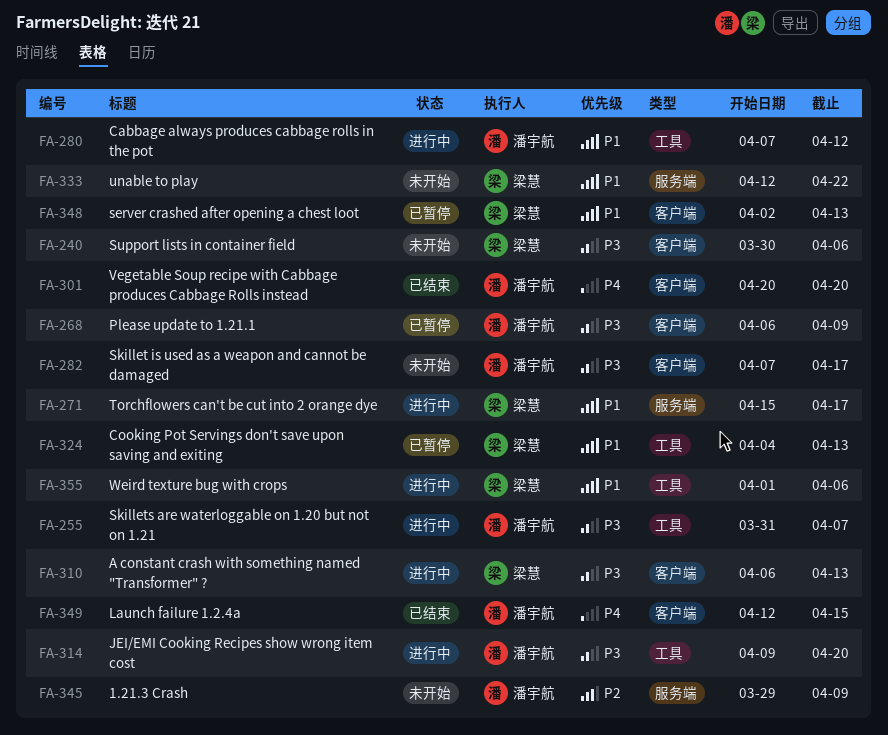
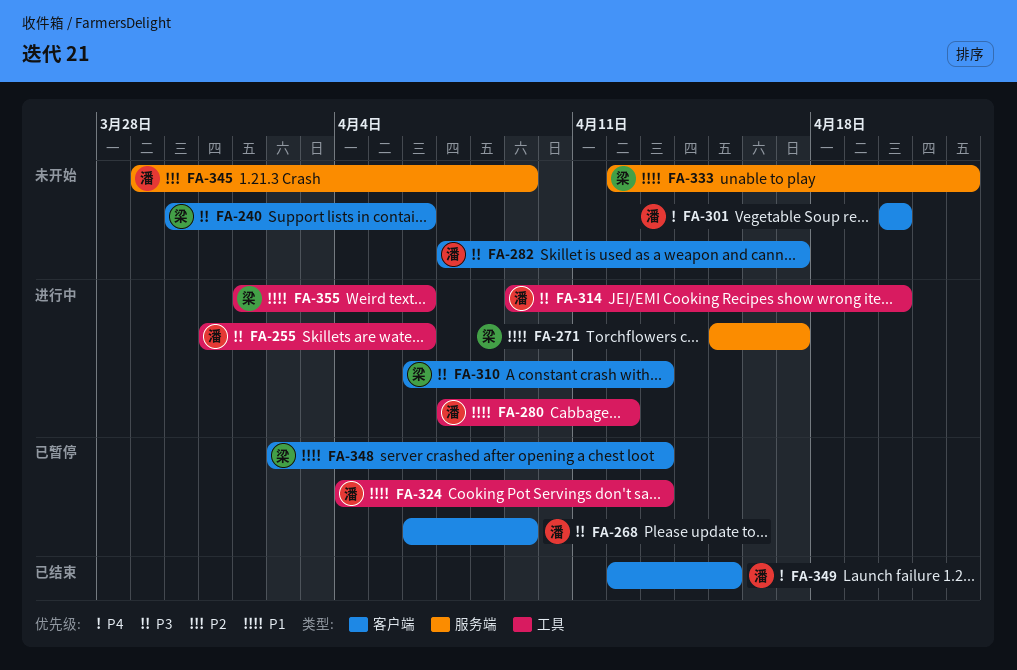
FA-255, due: Apr 7 -> Apr 6
FA-301, status: 已结束 -> 未开始
FA-324, owner: 梁慧 -> 潘宇航

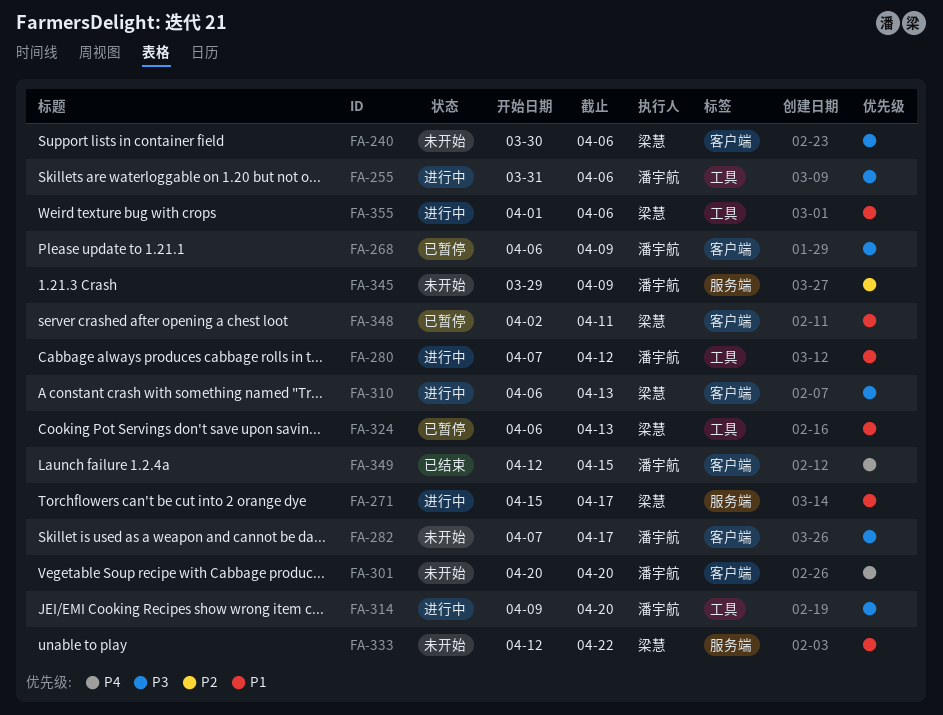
FA-324, owner: 潘宇航 -> 梁慧
FA-324, start: Apr 4 -> Apr 6
FA-348, due: Apr 13 -> Apr 11

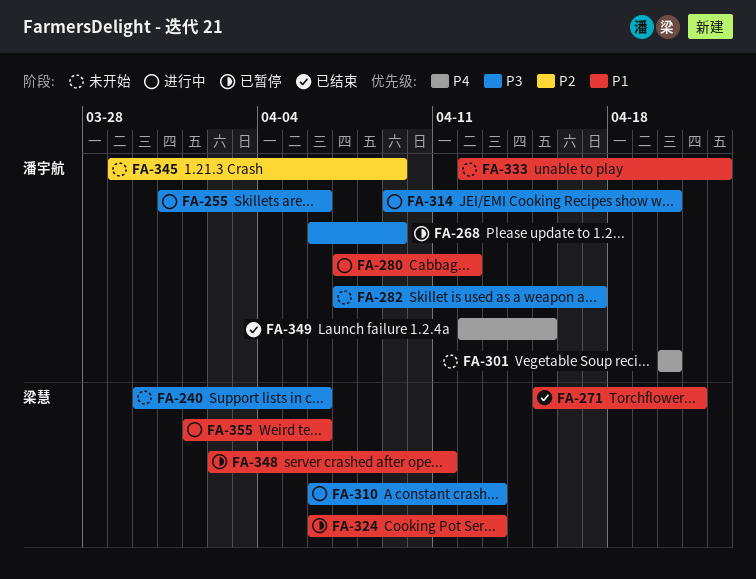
FA-271, status: 进行中 -> 已结束
FA-271, due: Apr 17 -> Apr 21
FA-333, owner: 梁慧 -> 潘宇航

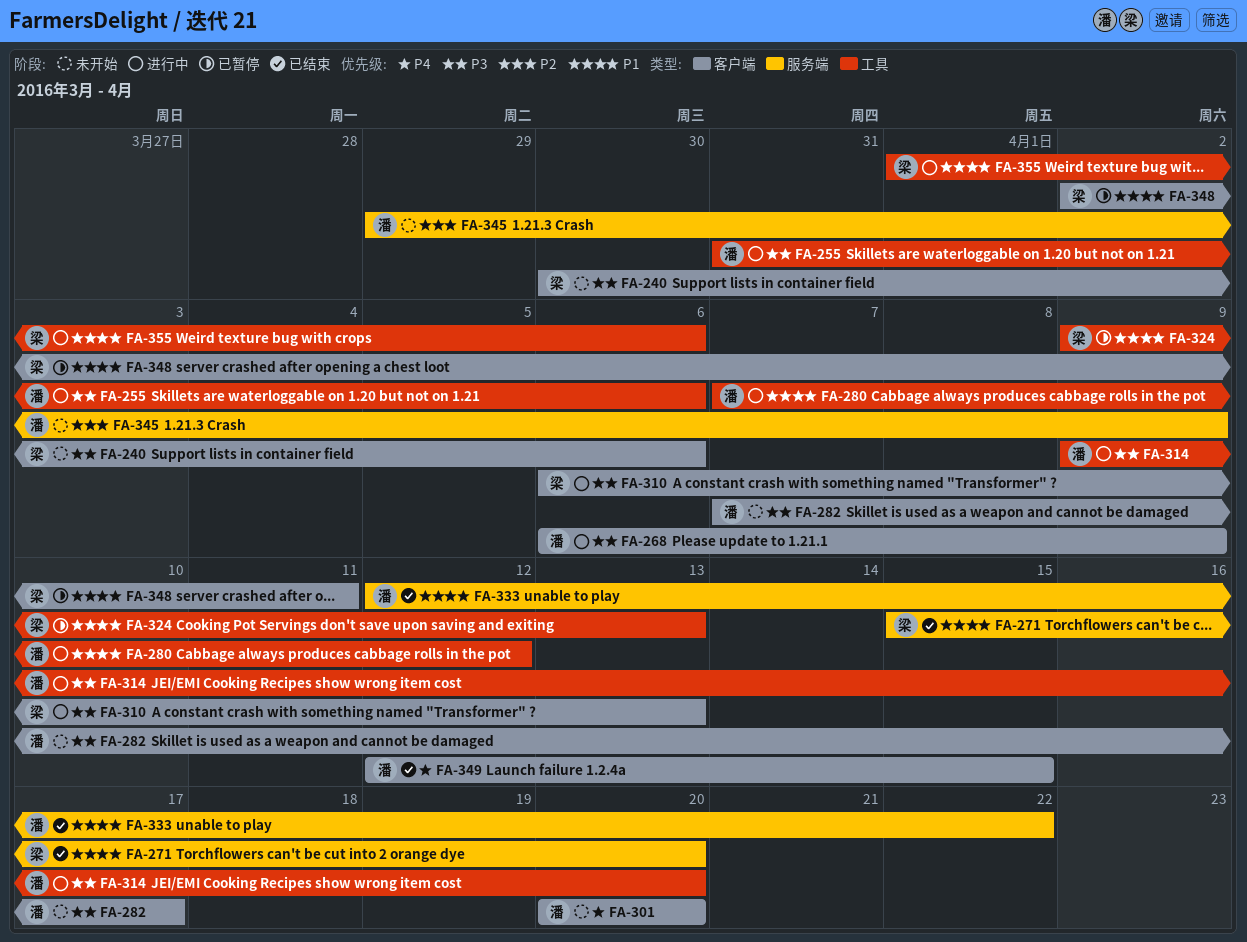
FA-268, status: 已暂停 -> 进行中
FA-271, due: Apr 21 -> Apr 20
FA-324, start: Apr 6 -> Apr 9
FA-333, status: 未开始 -> 已结束

